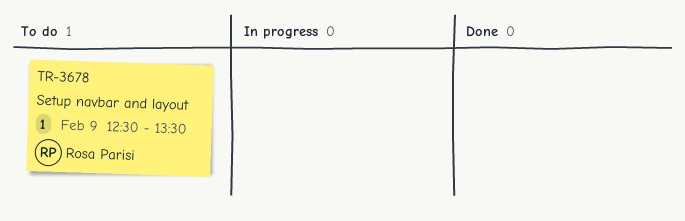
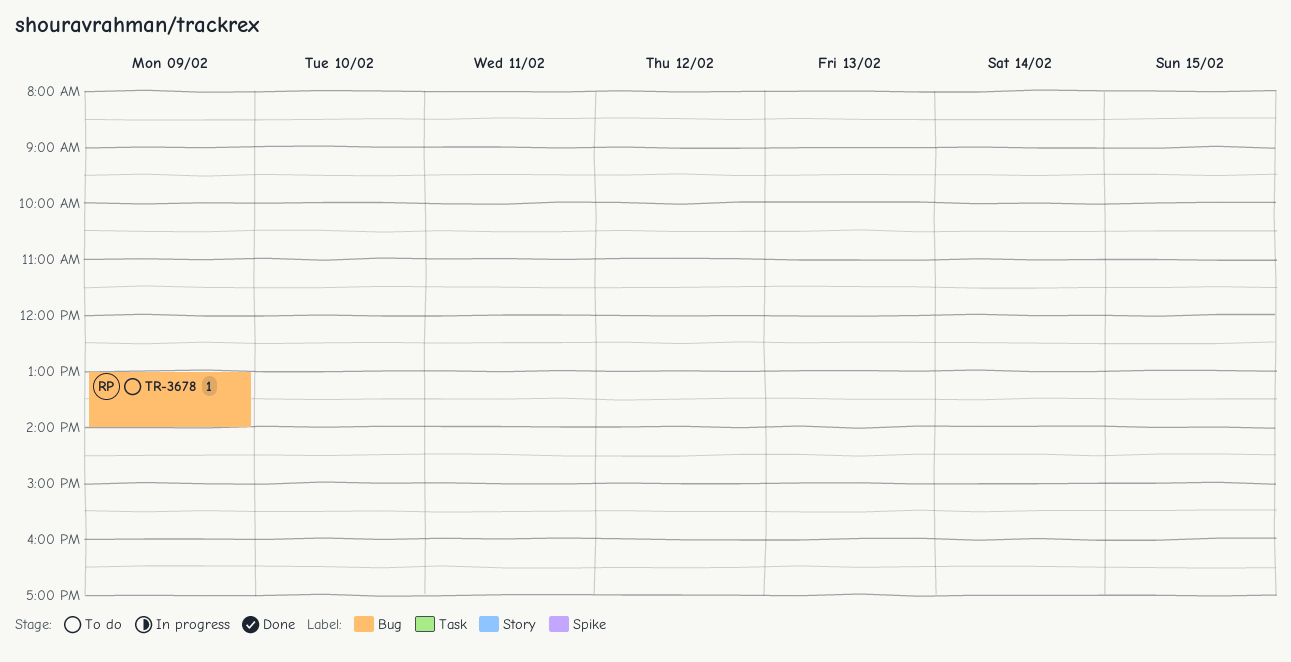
TR-3678, begins: 12:30 -> 13:00
TR-3678, ends: 13:30 -> 14:00

